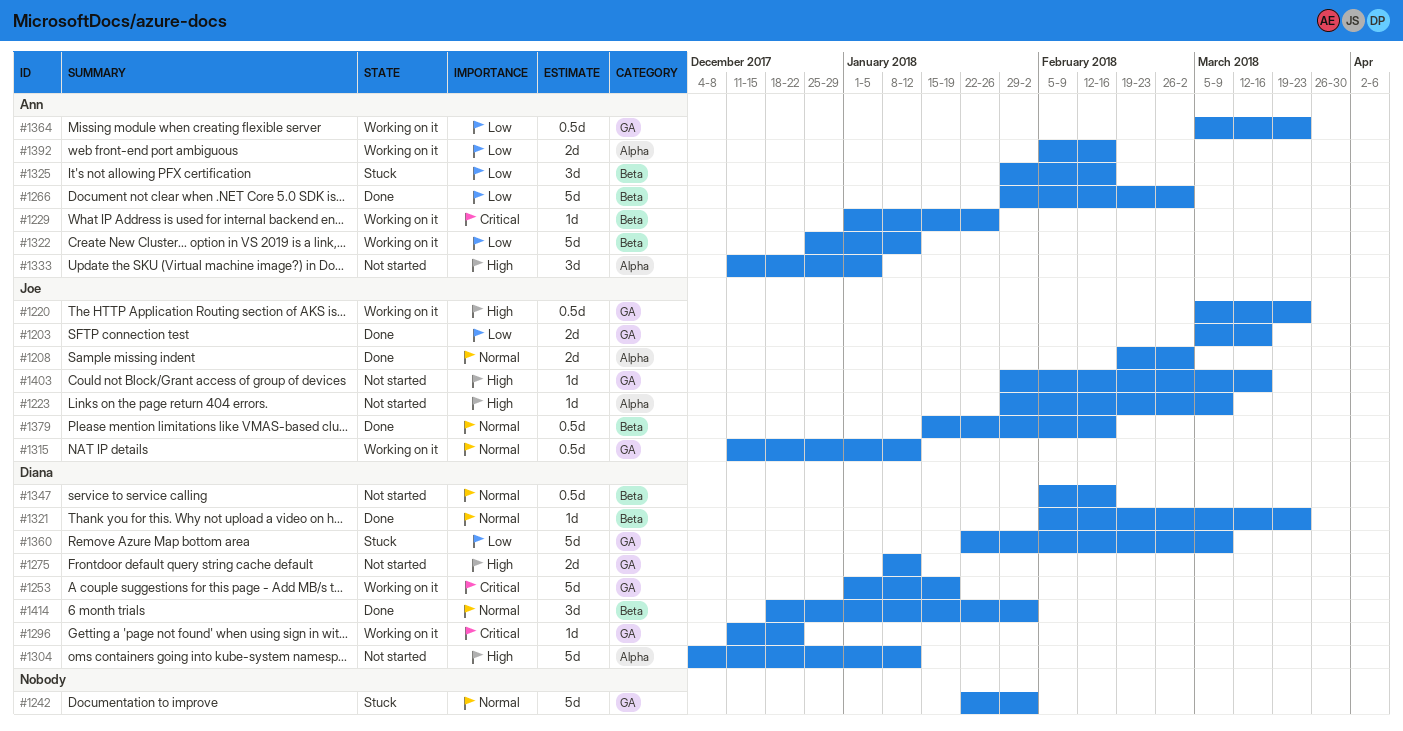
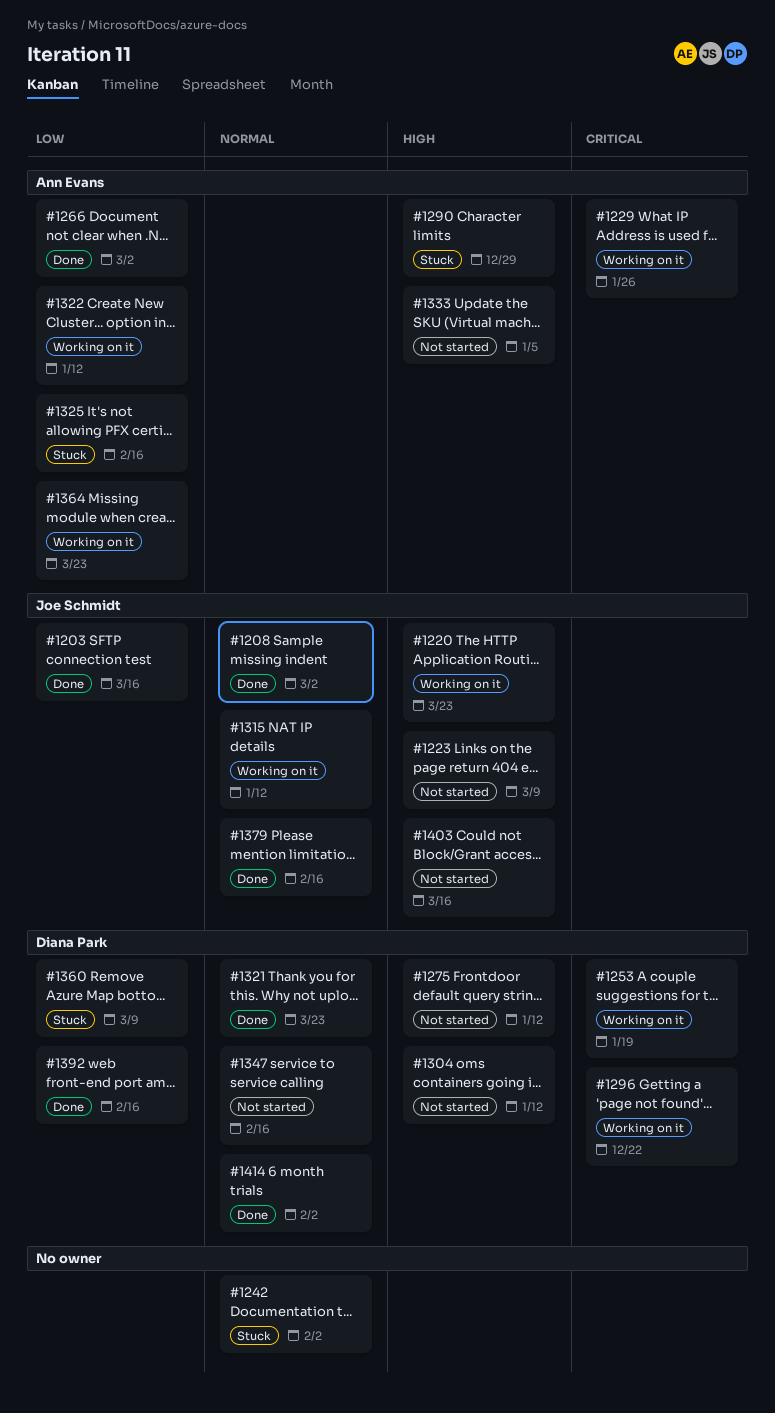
#1290: none -> present
#1392, status: Working on it -> Done
#1392, owner: Ann Evans -> Diana Park

